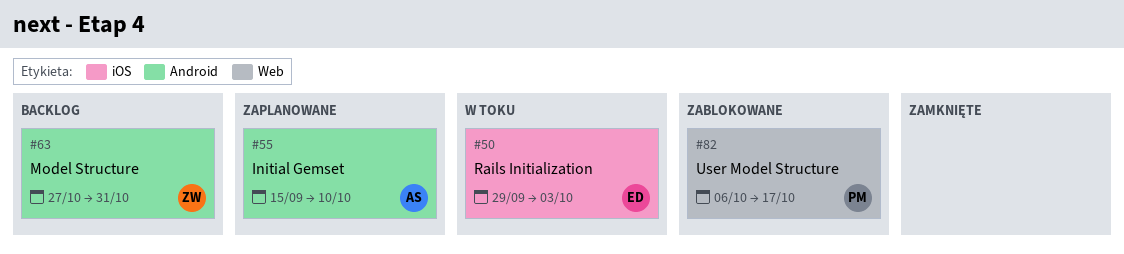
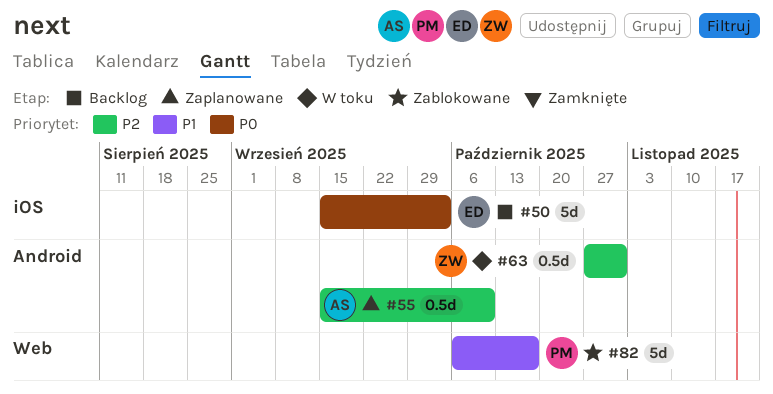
#50, status: W toku -> Backlog
#50, start: Sep 29 -> Sep 15
#63, status: Backlog -> W toku

